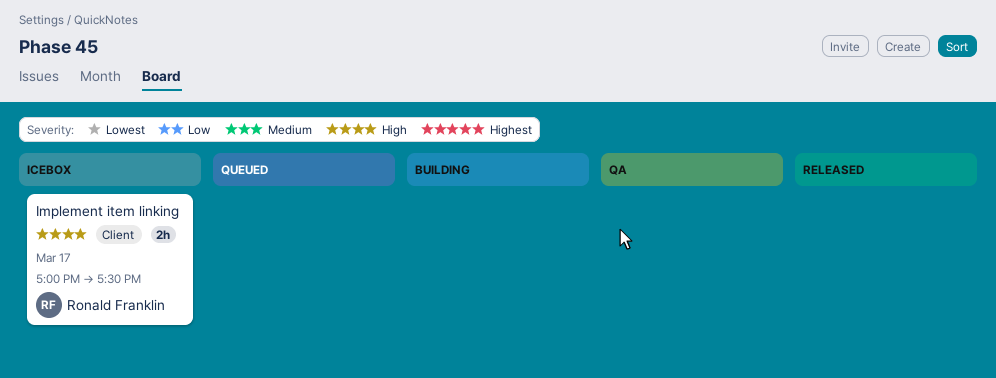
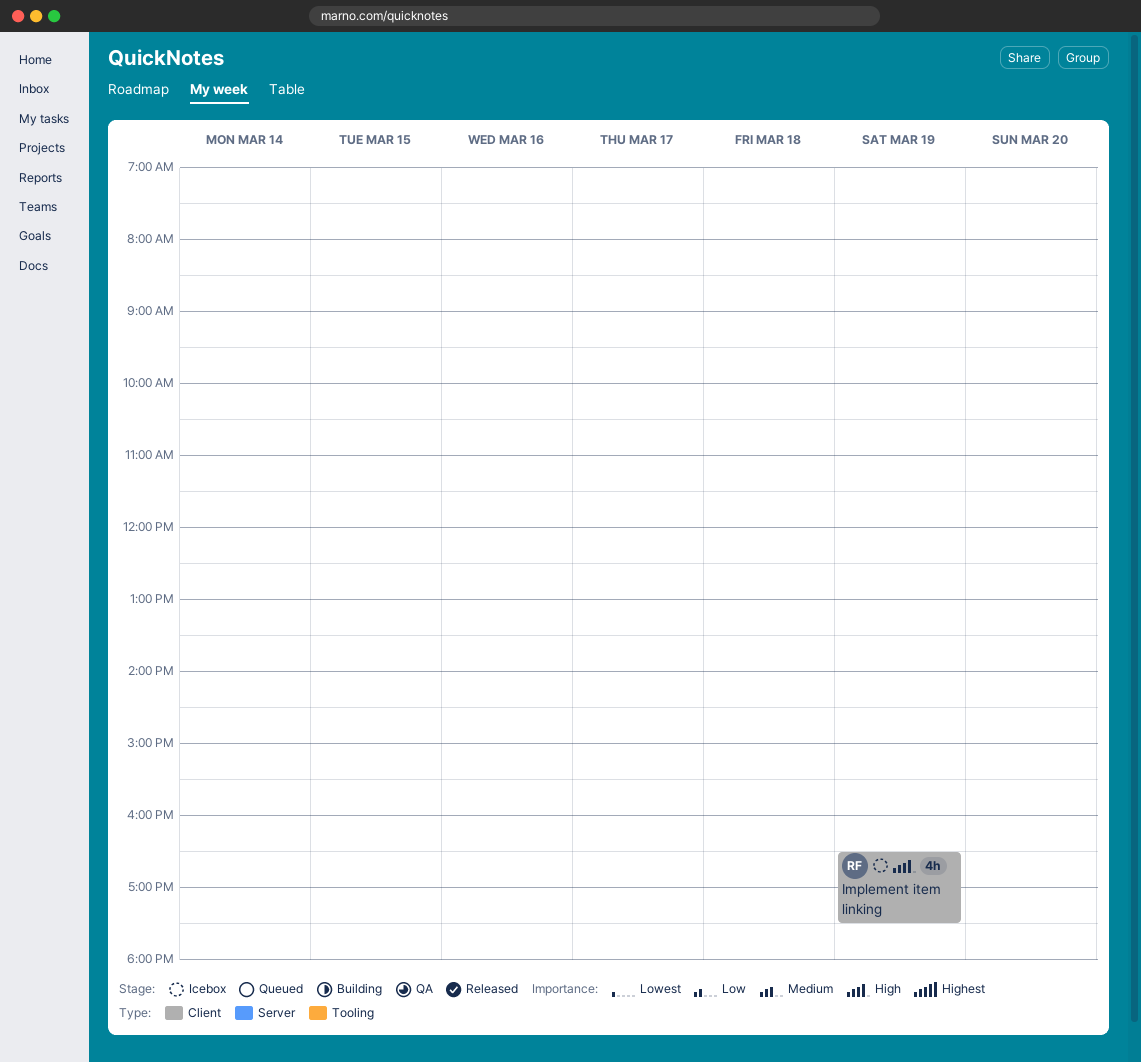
Implement item linking, estimate: 2h -> 4h
Implement item linking, day: Mar 17 -> Mar 19
Implement item linking, begins: 17:00 -> 16:30

